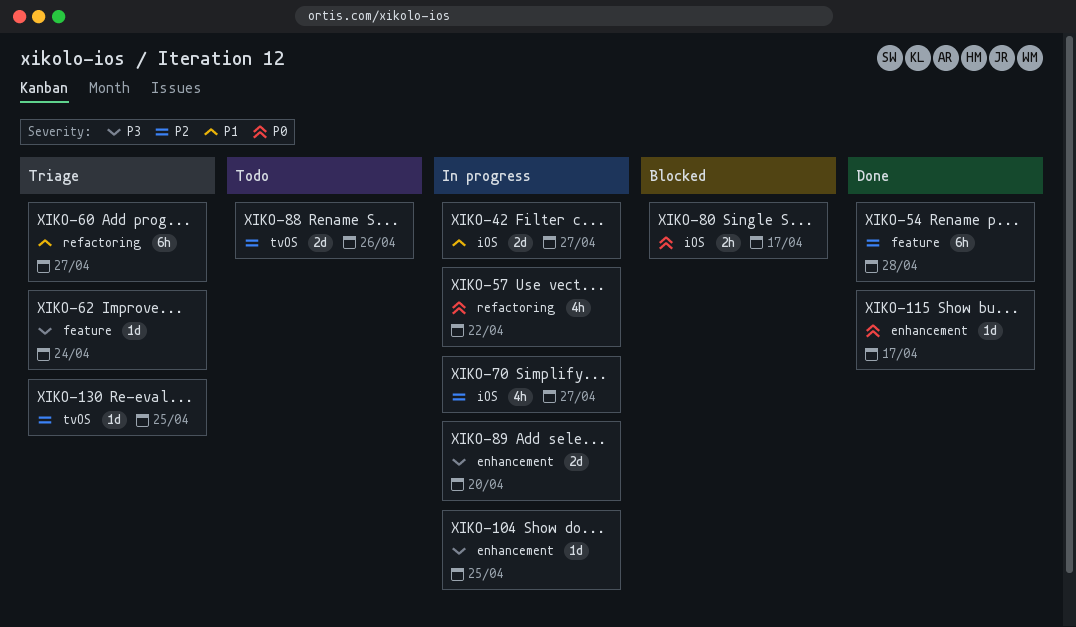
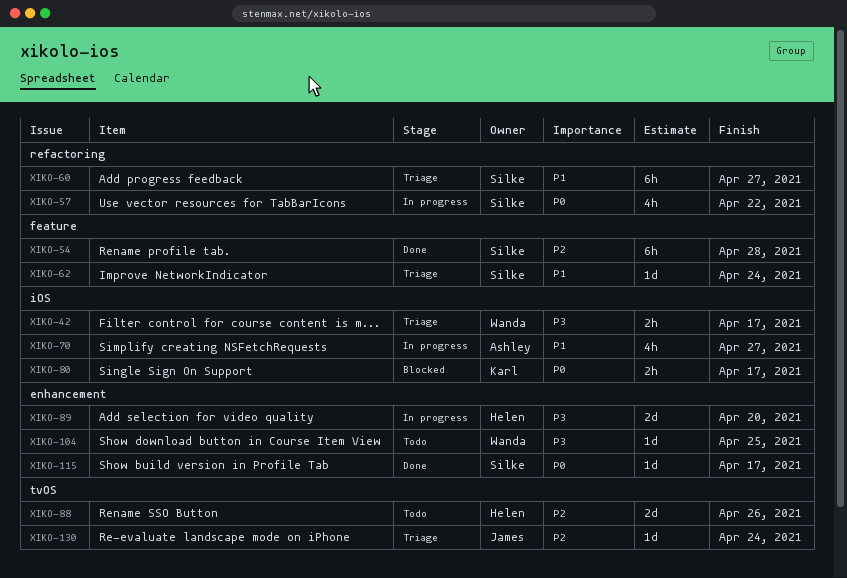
XIKO-42, status: In progress -> Triage
XIKO-42, priority: P1 -> P3
XIKO-42, estimate: 2d -> 2h
XIKO-42, due: Apr 27 -> Apr 17
XIKO-62, priority: P3 -> P1
XIKO-70, priority: P2 -> P1
XIKO-104, status: In progress -> Todo
XIKO-130, due: Apr 25 -> Apr 24

